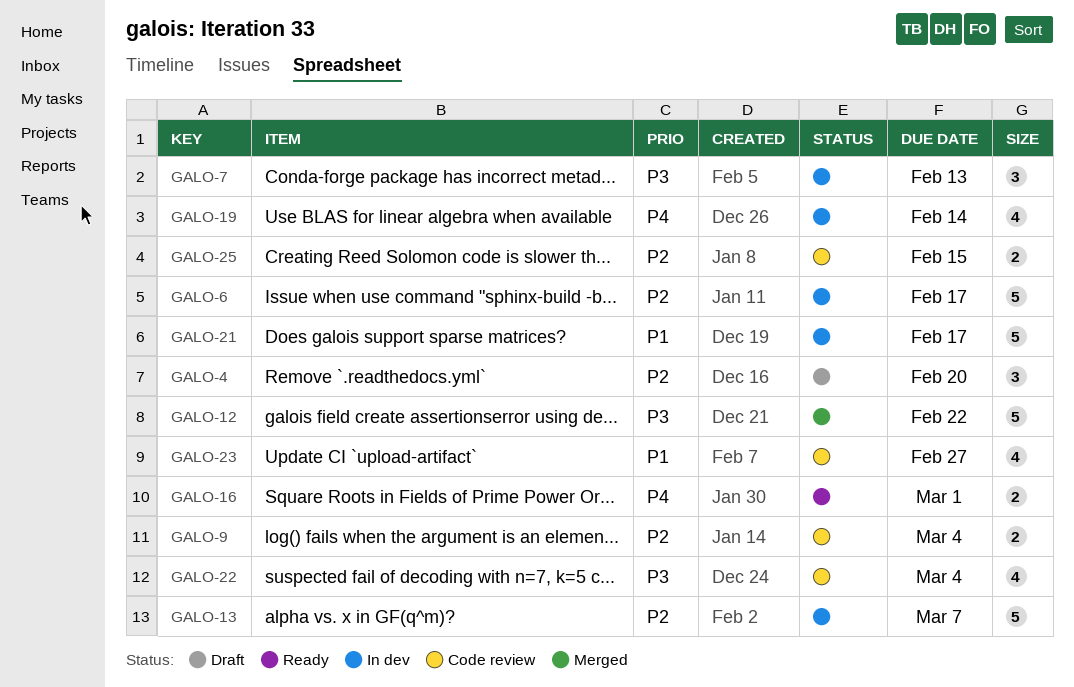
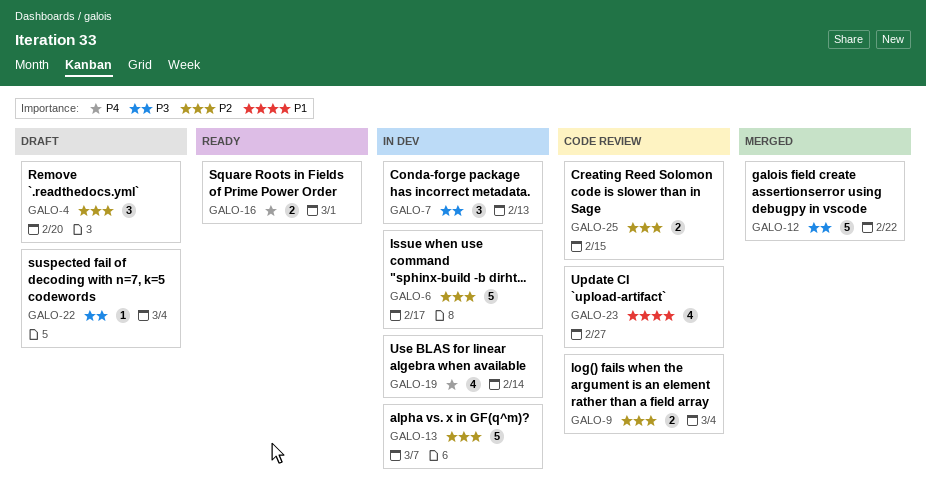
GALO-21: present -> none
GALO-22, status: Code review -> Draft
GALO-22, estimate: 4 -> 1

